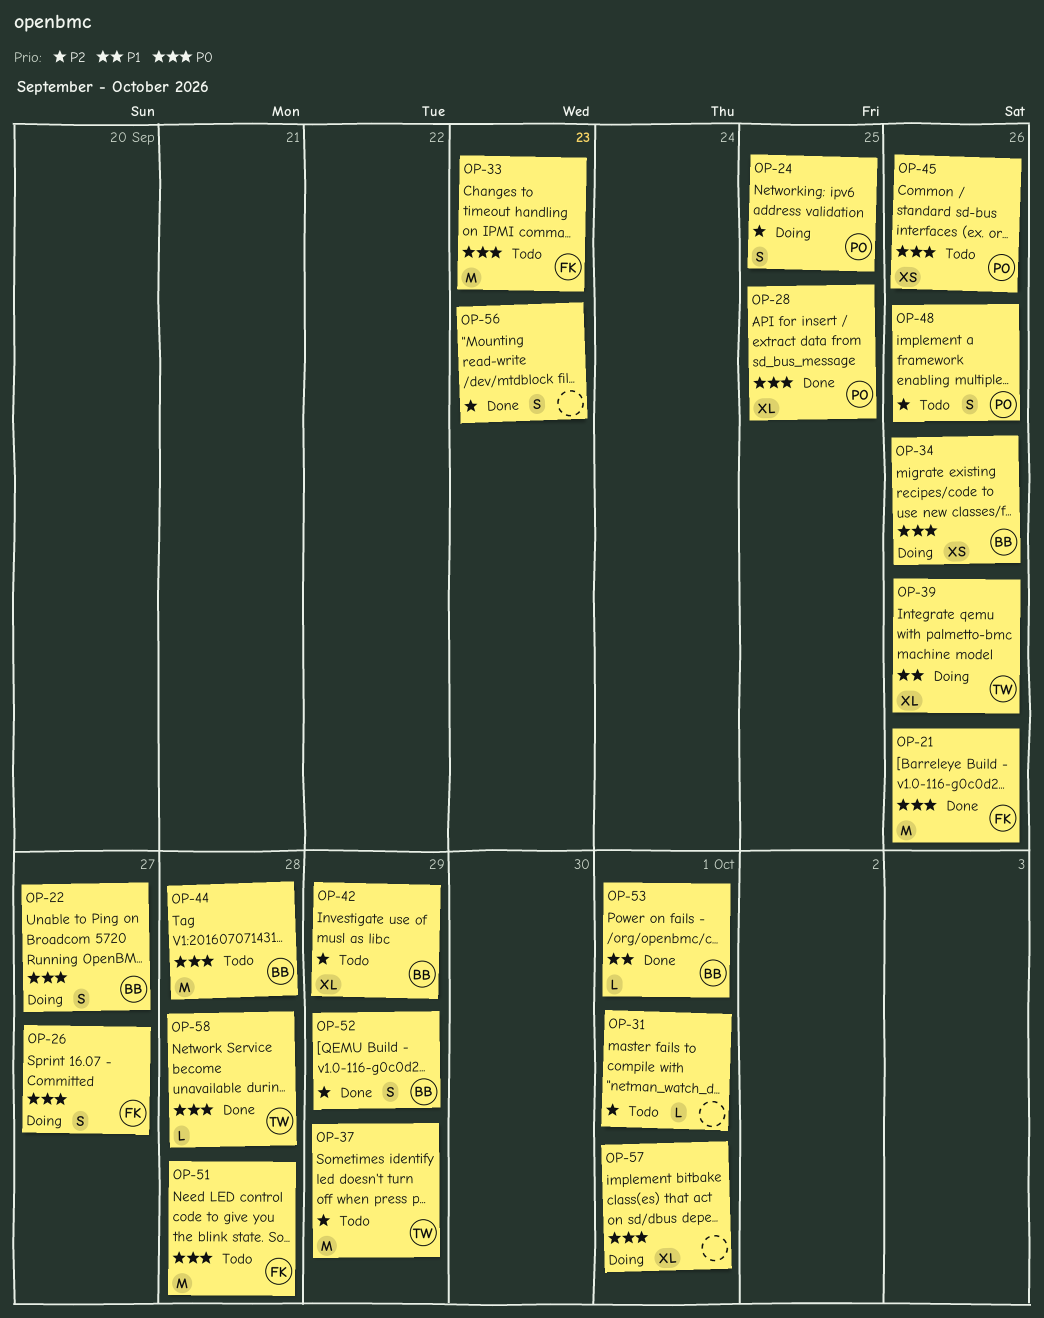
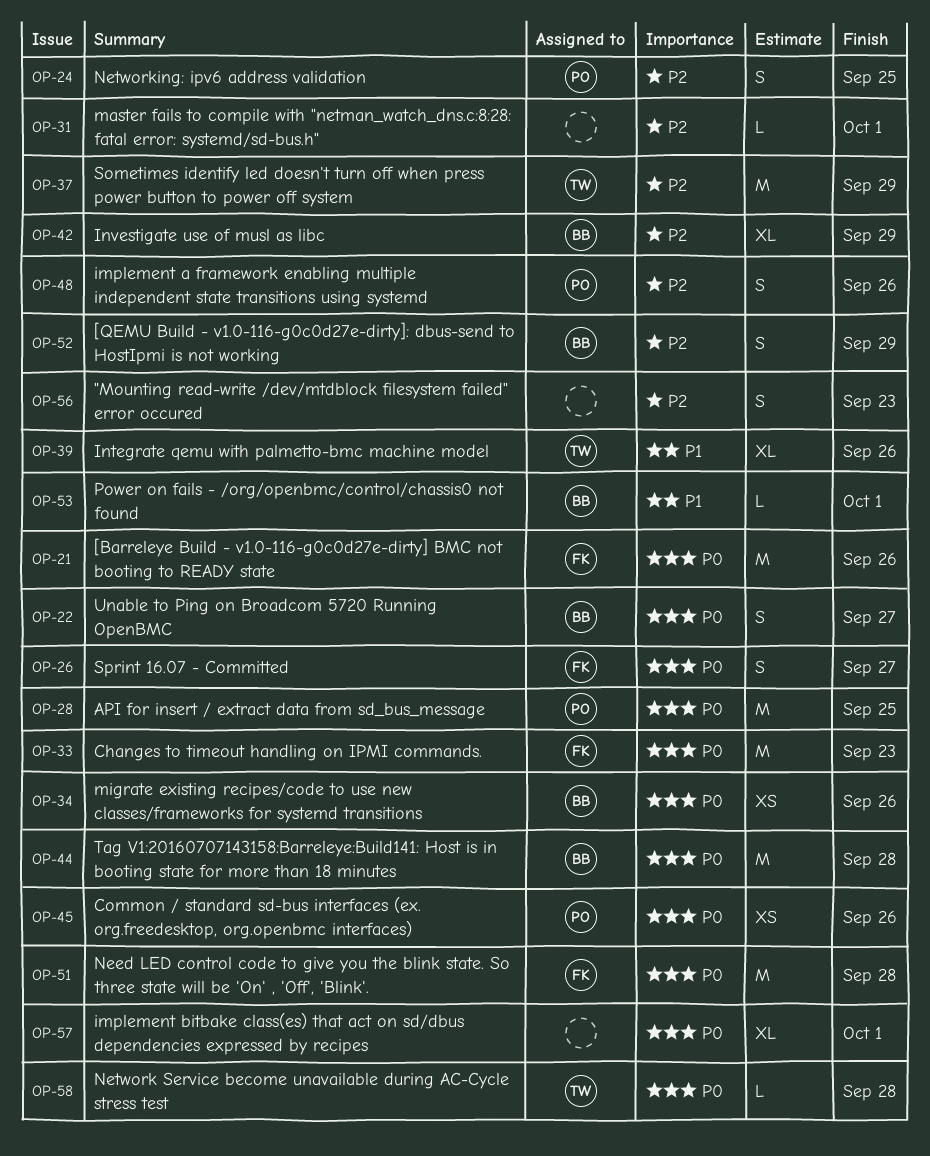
OP-28, estimate: XL -> M

